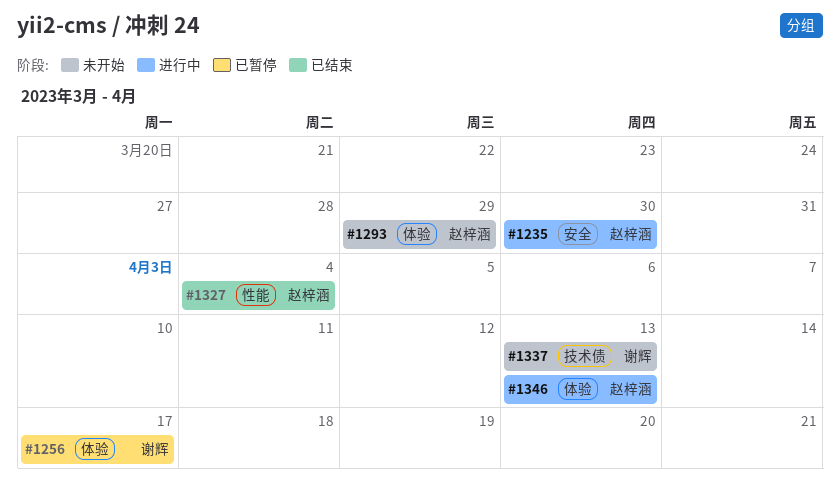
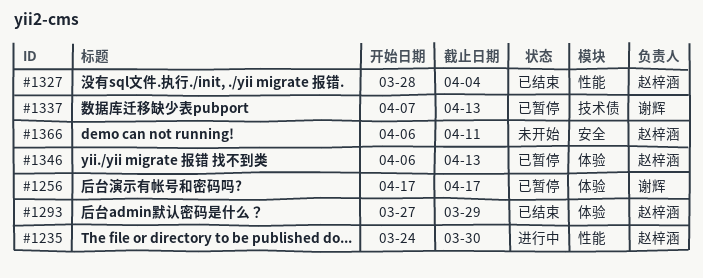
#1235, label: 安全 -> 性能
#1293, status: 未开始 -> 已结束
#1337, status: 未开始 -> 已暂停
#1346, status: 进行中 -> 已暂停
#1366: none -> present

